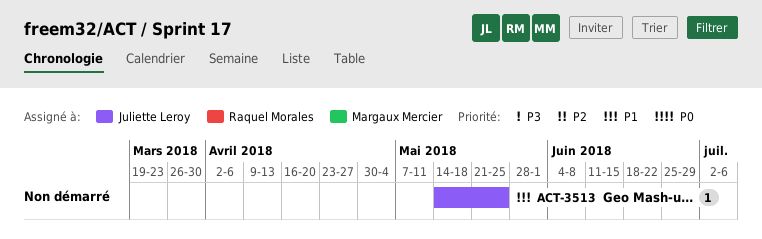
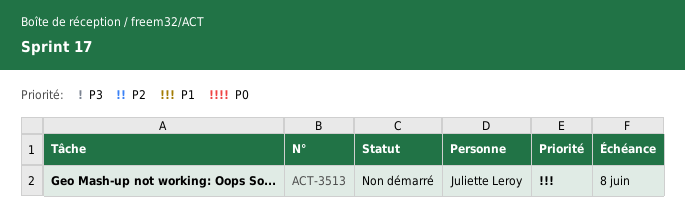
ACT-3513, due: May 25 -> Jun 8

